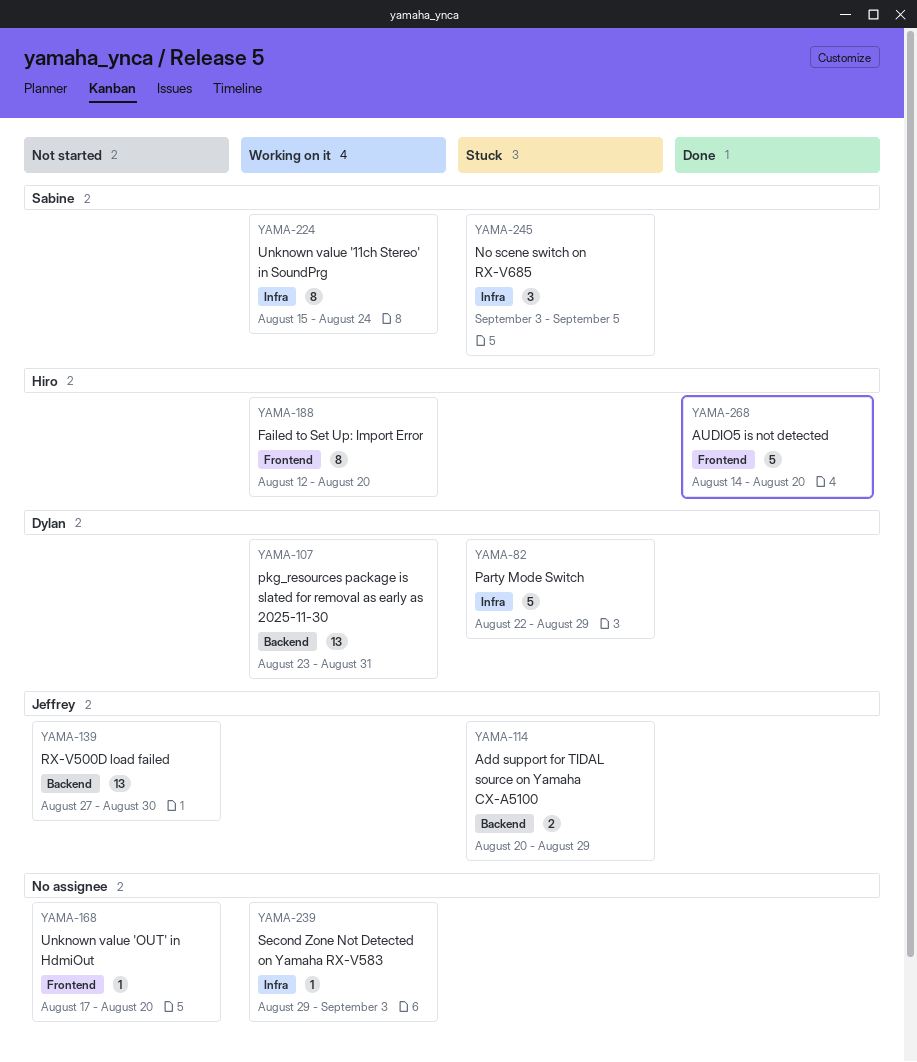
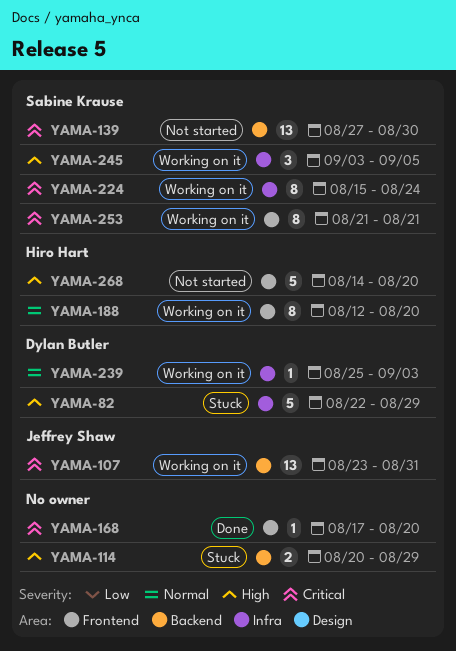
YAMA-107, owner: Dylan Butler -> Jeffrey Shaw
YAMA-114, owner: Jeffrey Shaw -> none
YAMA-139, owner: Jeffrey Shaw -> Sabine Krause
YAMA-168, status: Not started -> Done
YAMA-239, owner: none -> Dylan Butler
YAMA-239, start: Aug 29 -> Aug 25
YAMA-245, status: Stuck -> Working on it
YAMA-253: none -> present
YAMA-268, status: Done -> Not started

